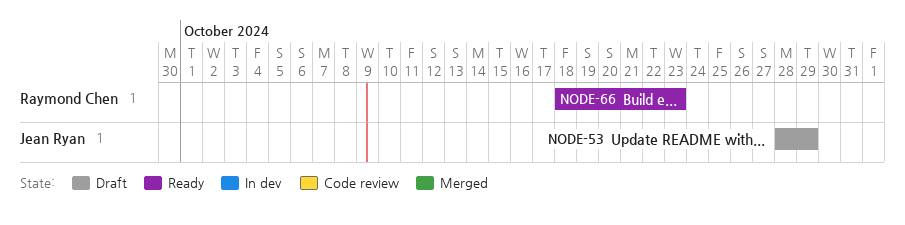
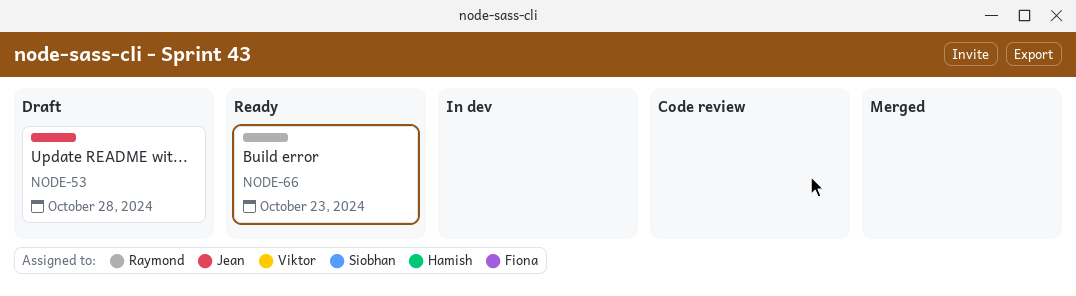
NODE-53, due: Oct 29 -> Oct 28

